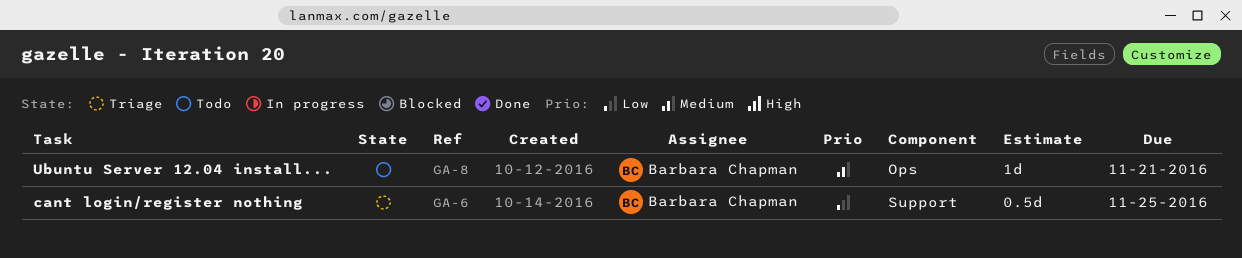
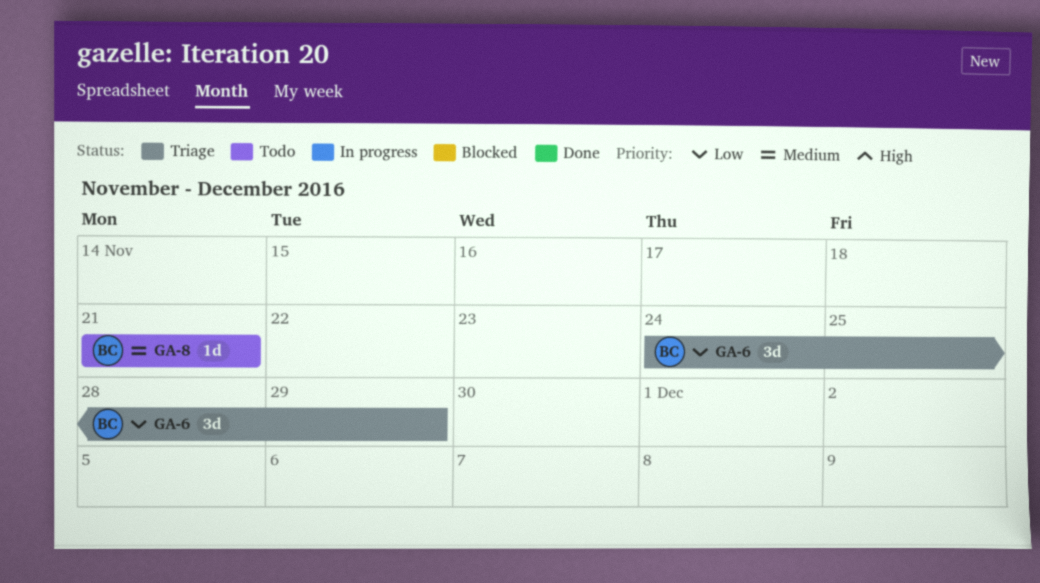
GA-6, estimate: 0.5d -> 3d
GA-6, due: Nov 25 -> Nov 29

